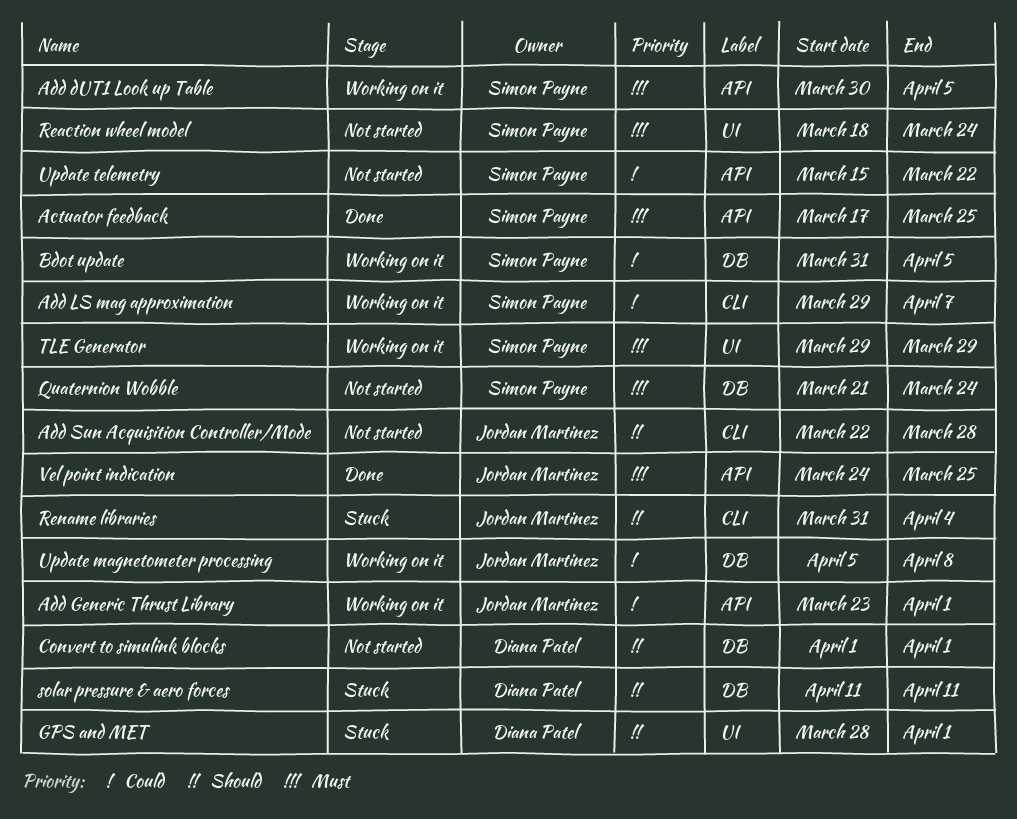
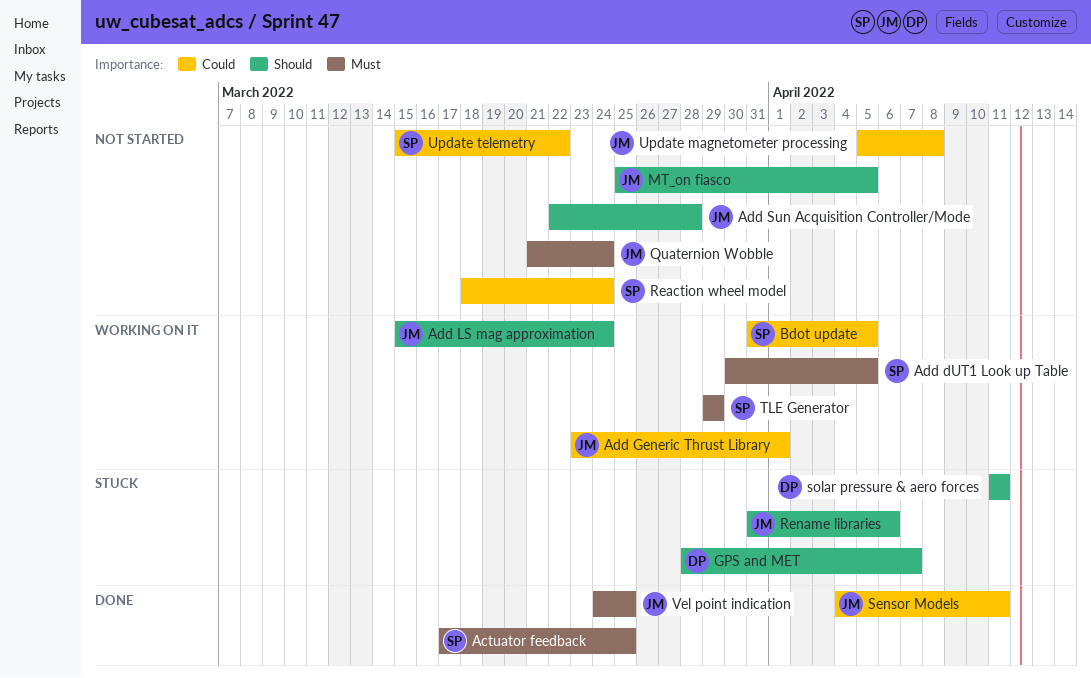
Add LS mag approximation, owner: Simon Payne -> Jordan Martinez
Add LS mag approximation, priority: Could -> Should
Add LS mag approximation, start: Mar 29 -> Mar 15
Add LS mag approximation, due: Apr 7 -> Mar 24
Convert to simulink blocks: present -> none
GPS and MET, due: Apr 1 -> Apr 7
MT_on fiasco: none -> present
Quaternion Wobble, owner: Simon Payne -> Jordan Martinez
Reaction wheel model, priority: Must -> Could
Rename libraries, due: Apr 4 -> Apr 6
Sensor Models: none -> present
Update magnetometer processing, status: Working on it -> Not started

